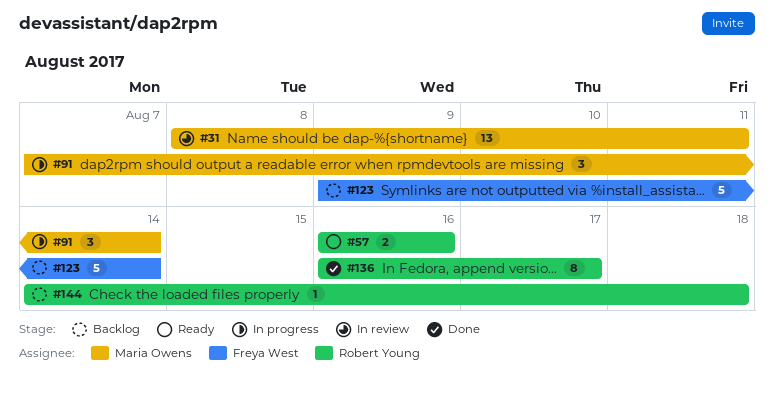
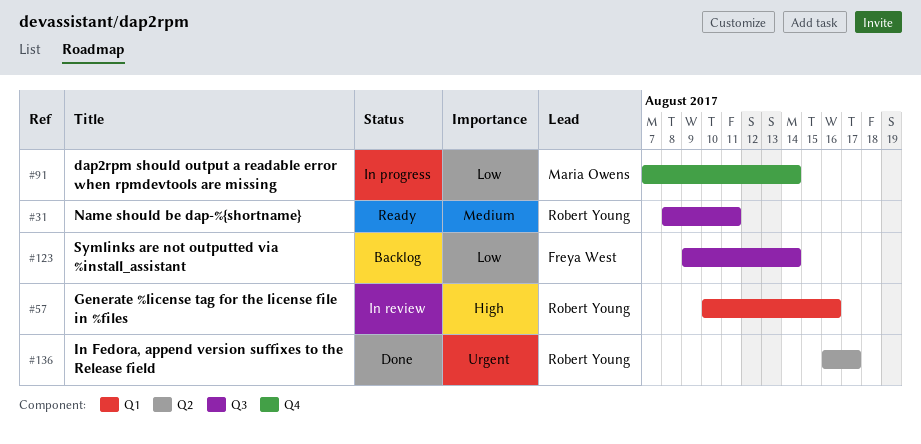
#31, status: In review -> Ready
#31, owner: Maria Owens -> Robert Young
#57, status: Ready -> In review
#57, start: Aug 16 -> Aug 10
#144: present -> none

